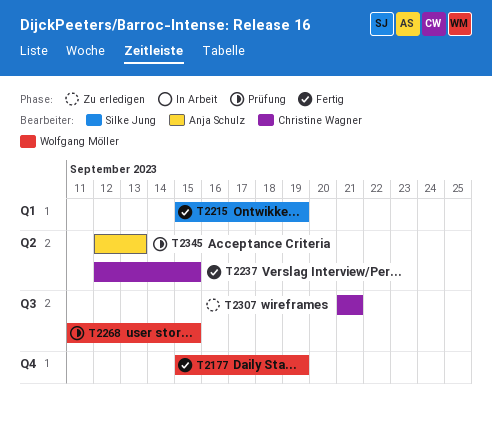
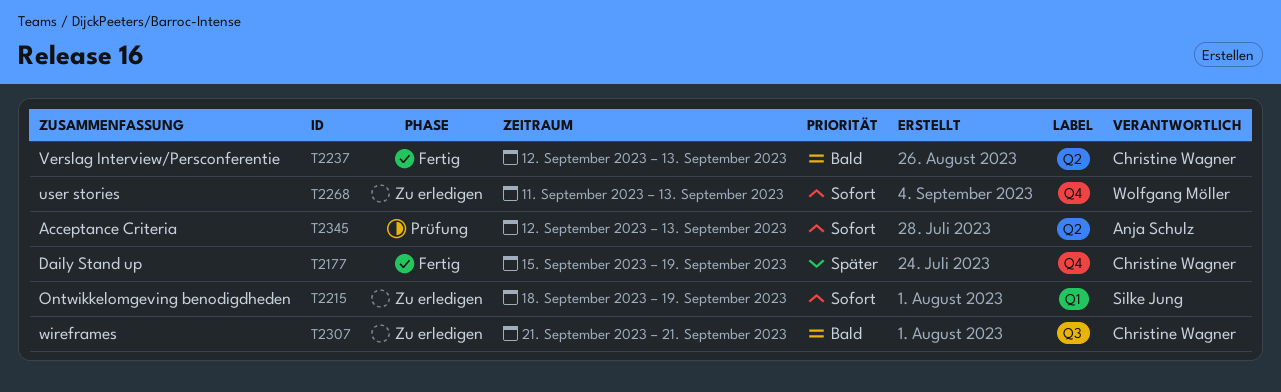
T2177, owner: Wolfgang Möller -> Christine Wagner
T2215, status: Fertig -> Zu erledigen
T2215, start: Sep 15 -> Sep 18
T2237, due: Sep 15 -> Sep 13
T2268, status: Prüfung -> Zu erledigen
T2268, label: Q3 -> Q4
T2268, due: Sep 15 -> Sep 13

